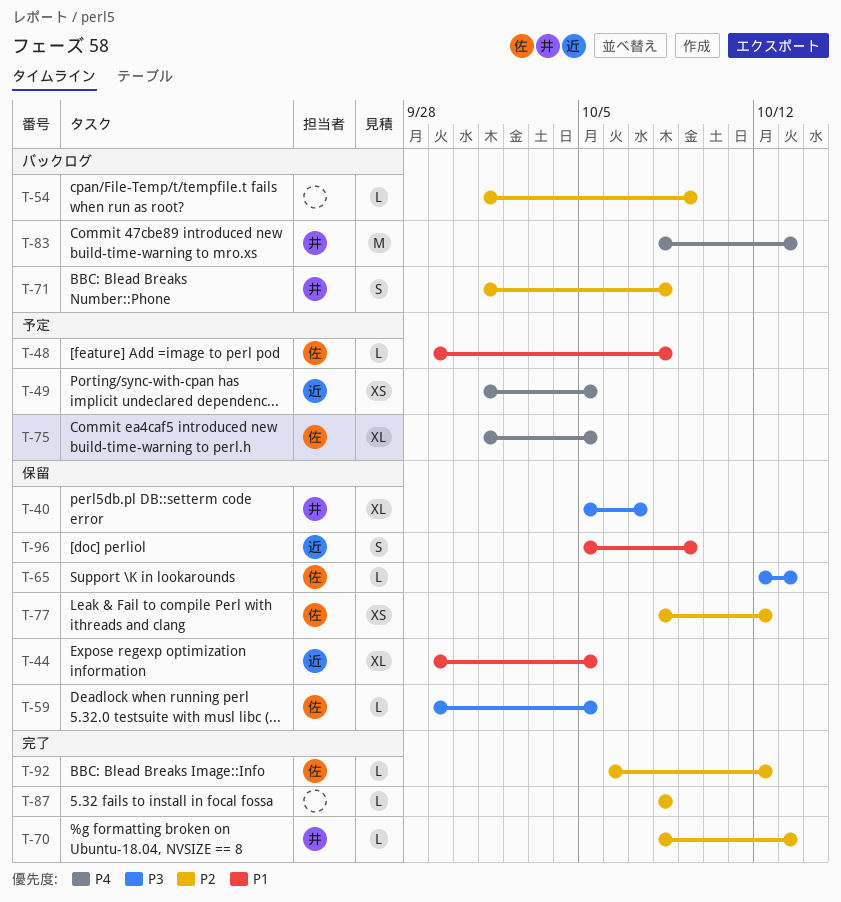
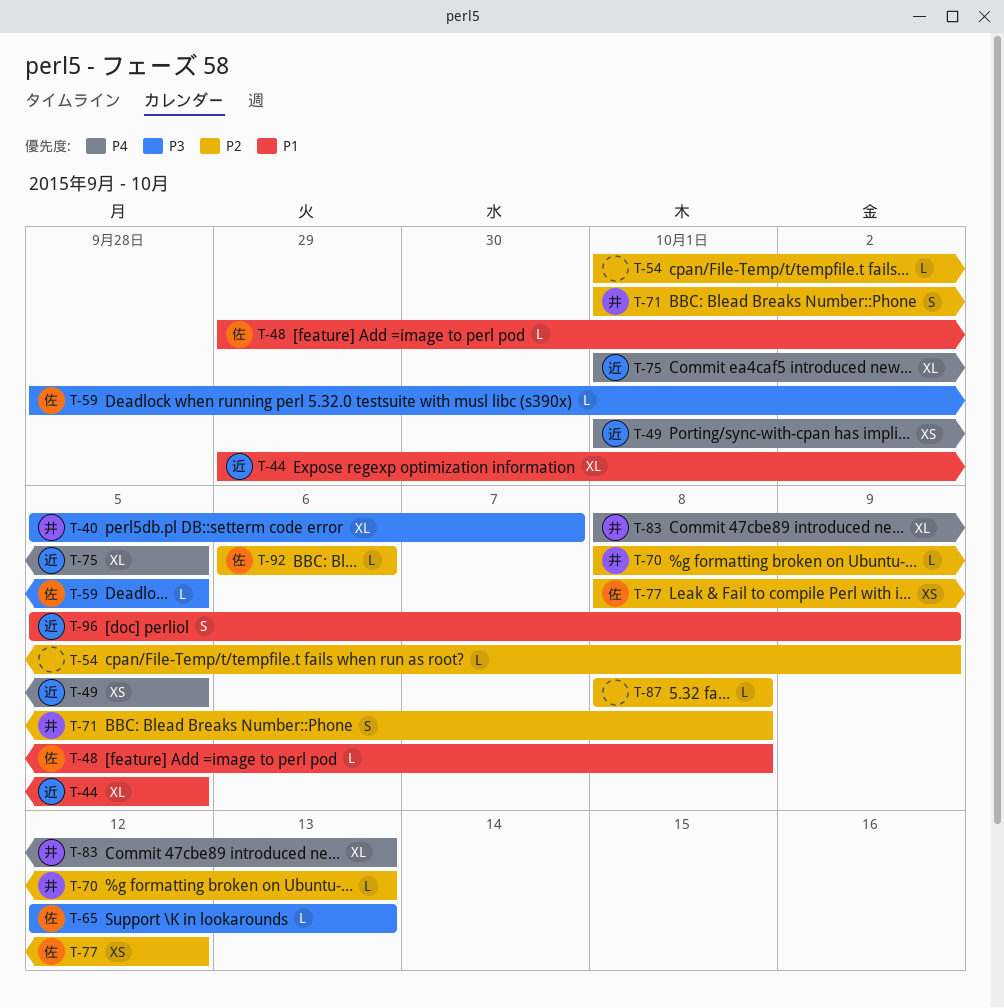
T-59, start: Sep 29 -> Sep 28
T-75, owner: 佐 -> 近
T-83, estimate: M -> XL
T-92, due: Oct 12 -> Oct 6

